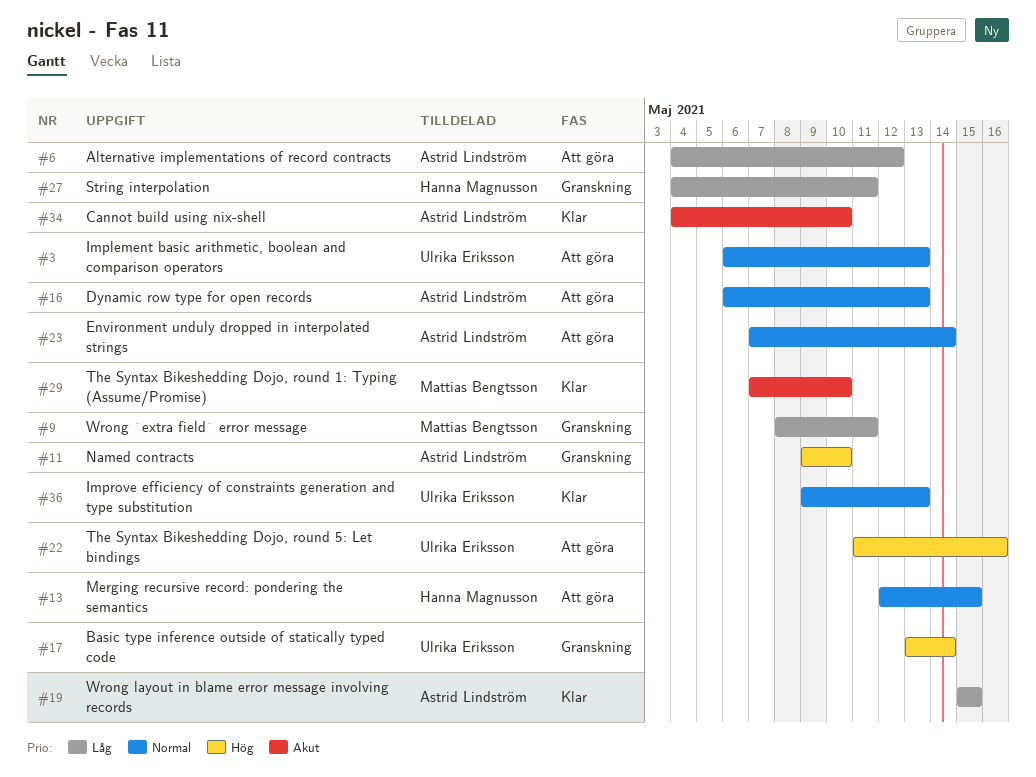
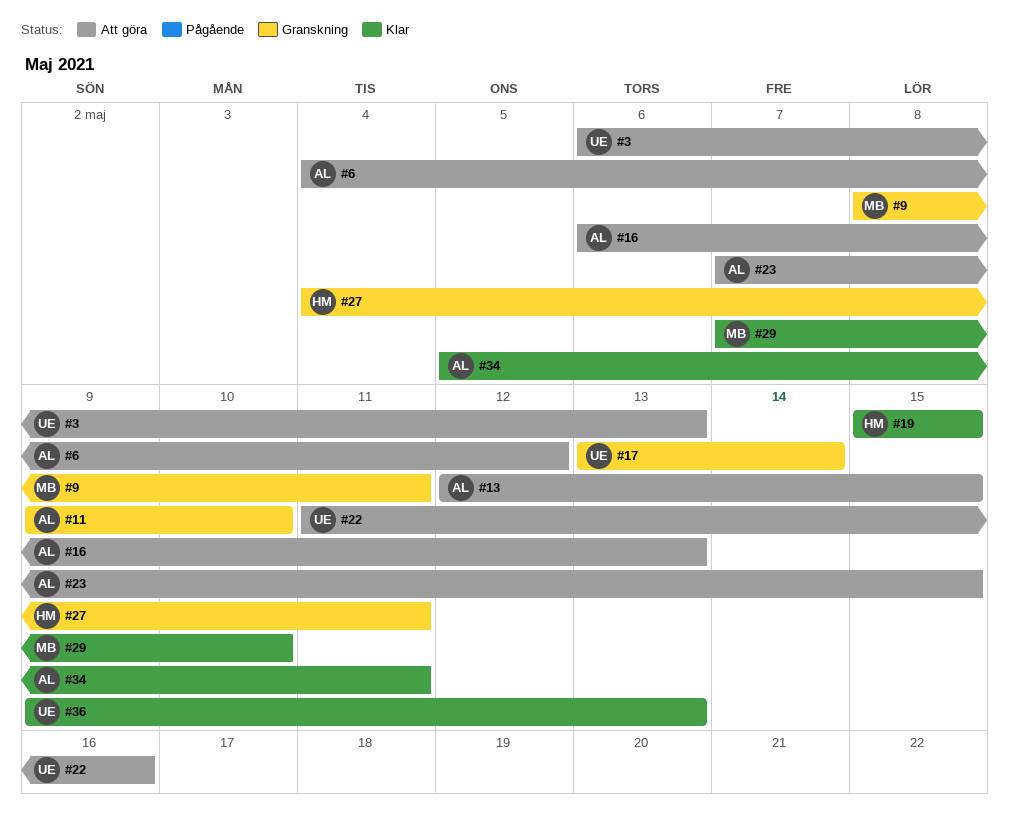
#13, owner: Hanna Magnusson -> Astrid Lindström
#19, owner: Astrid Lindström -> Hanna Magnusson
#23, due: May 14 -> May 15
#34, start: May 4 -> May 5
#34, due: May 10 -> May 11

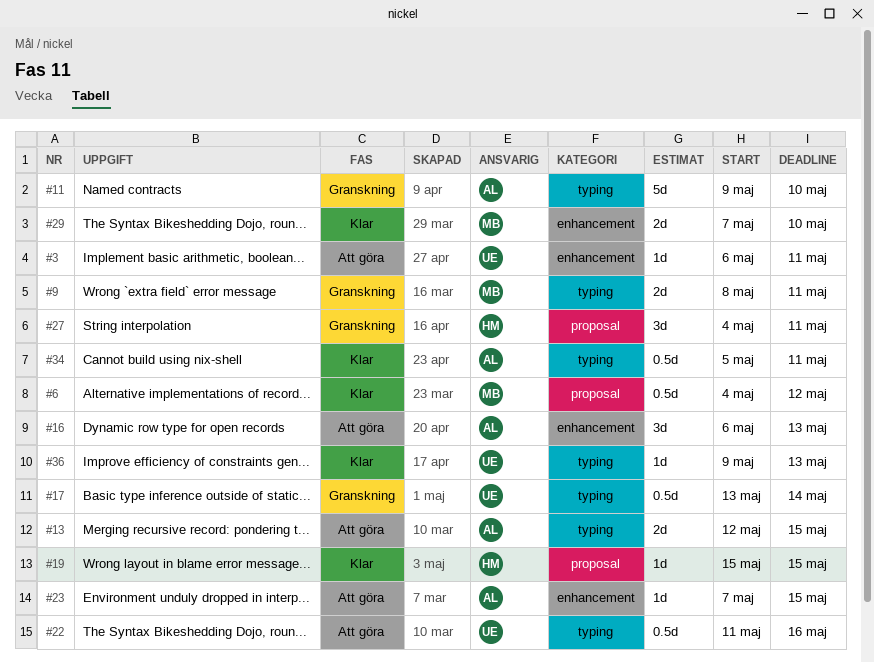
#3, due: May 13 -> May 11
#6, status: Att göra -> Klar
#6, owner: AL -> MB

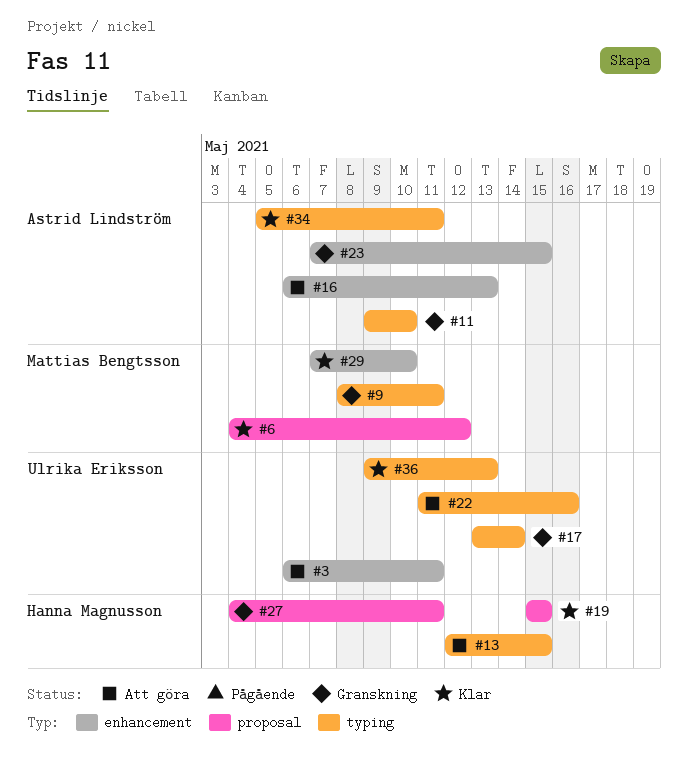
#13, owner: Astrid Lindström -> Hanna Magnusson
#23, status: Att göra -> Granskning

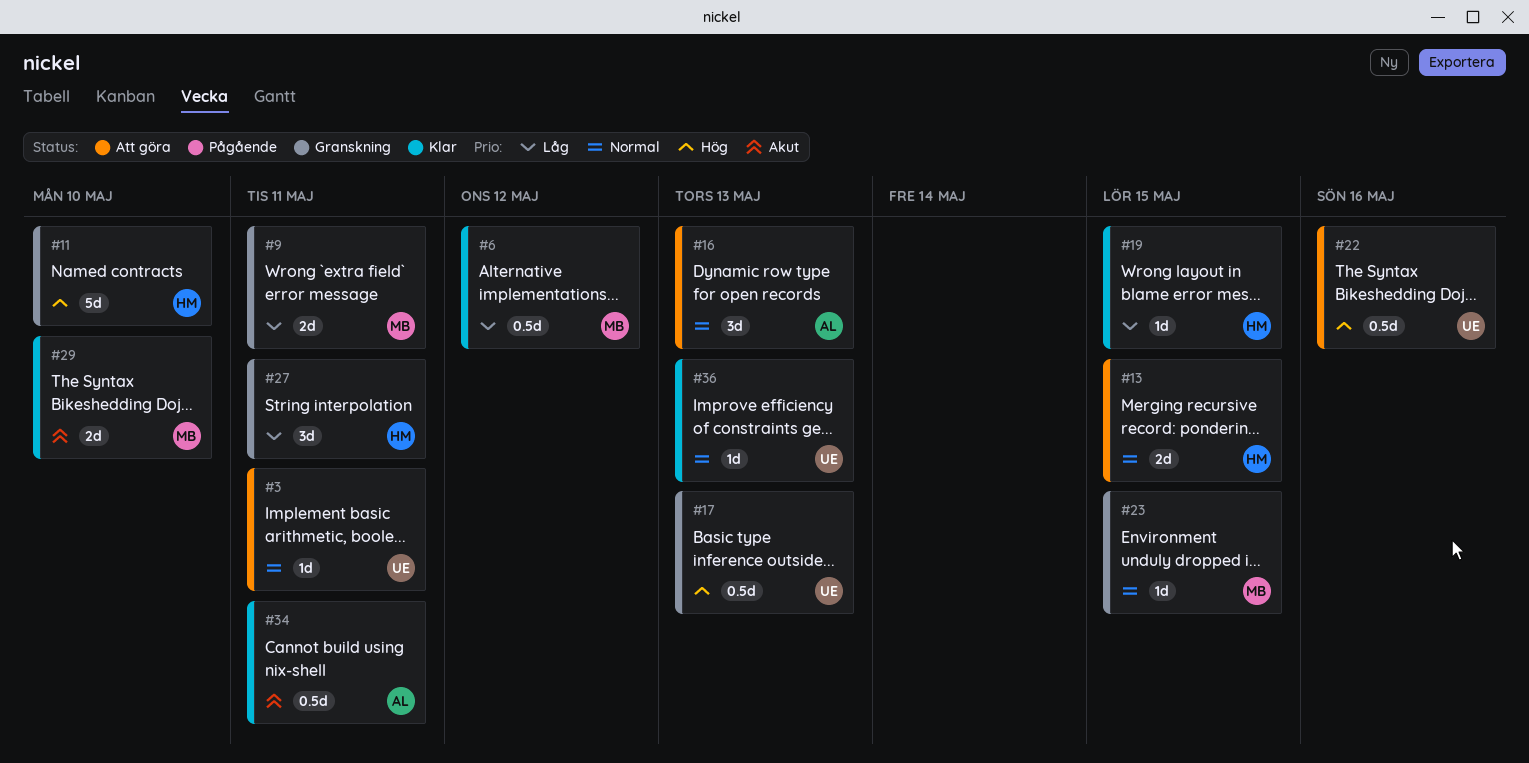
#11, owner: Astrid Lindström -> Hanna Magnusson
#17, due: May 14 -> May 13
#23, owner: Astrid Lindström -> Mattias Bengtsson

